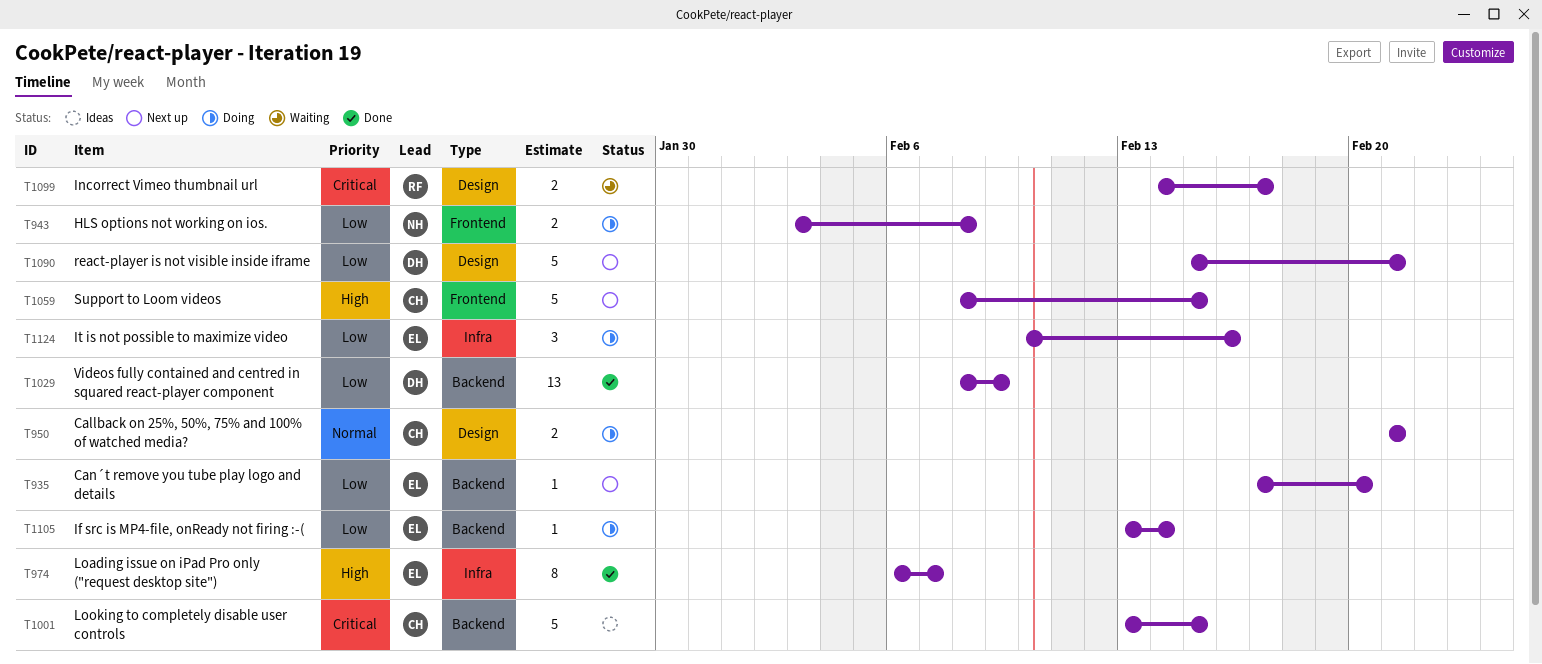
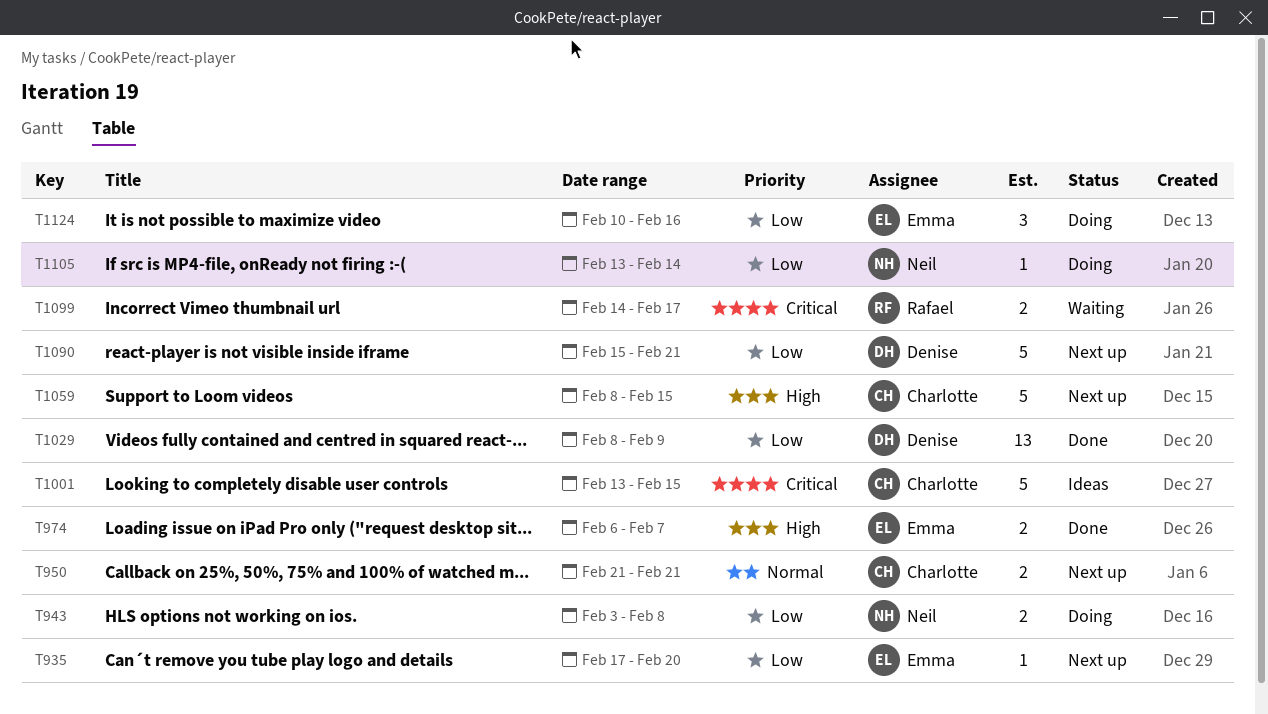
T950, status: Doing -> Next up
T974, estimate: 8 -> 2
T1105, owner: Emma -> Neil

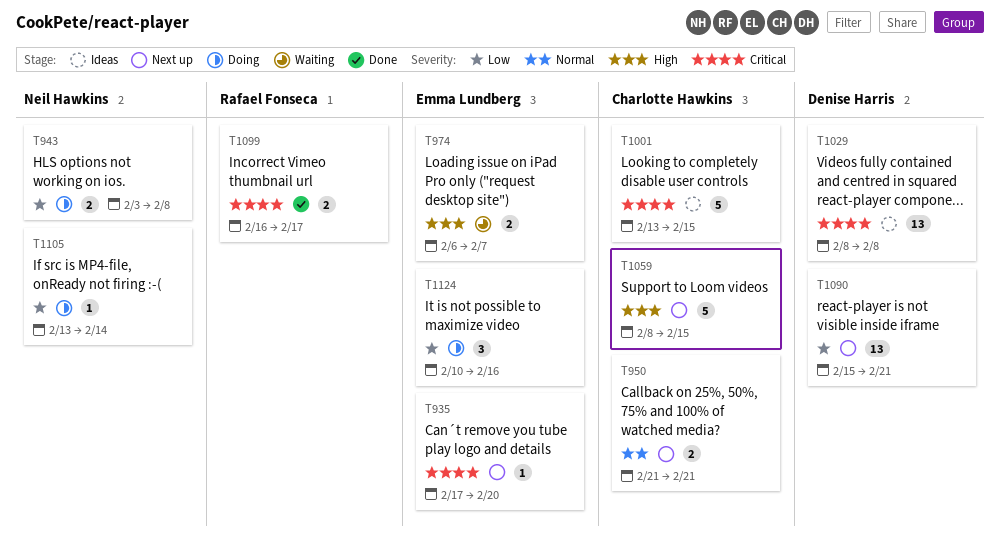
T935, priority: Low -> Critical
T974, status: Done -> Waiting
T1029, status: Done -> Ideas
T1029, priority: Low -> Critical
T1029, due: Feb 9 -> Feb 8
T1090, estimate: 5 -> 13
T1099, status: Waiting -> Done
T1099, start: Feb 14 -> Feb 16

